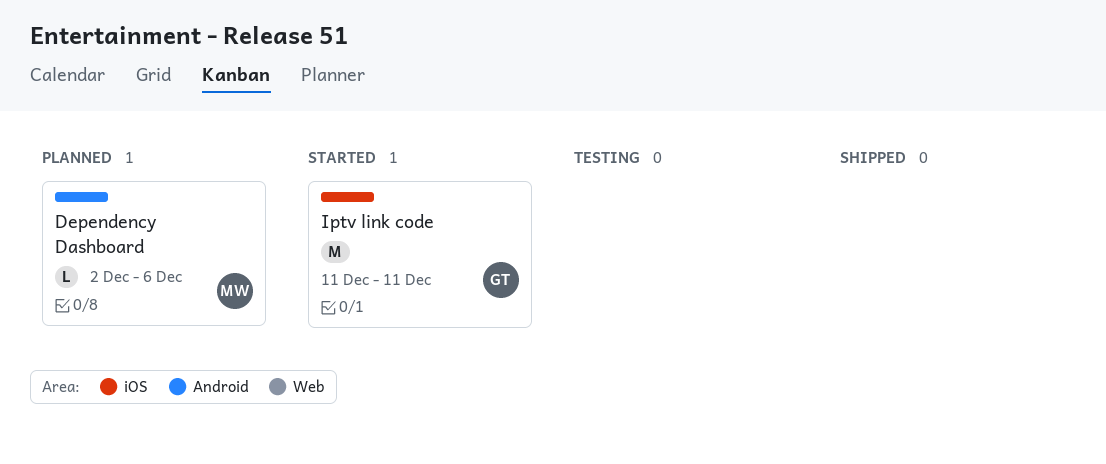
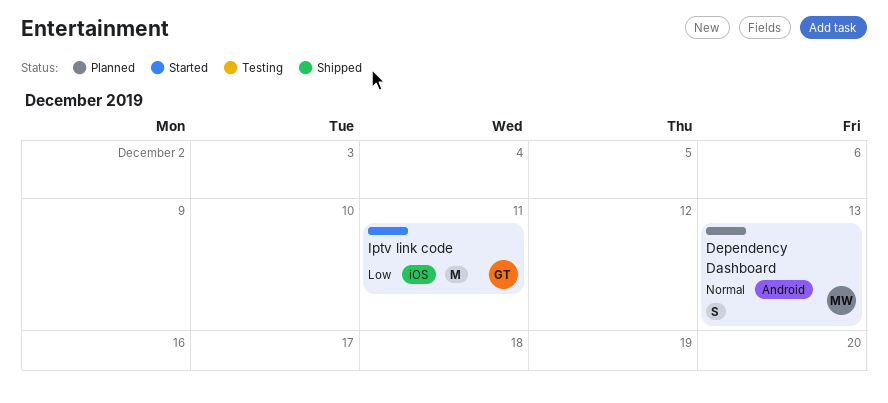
Dependency Dashboard, estimate: L -> S
Dependency Dashboard, due: Dec 6 -> Dec 13

